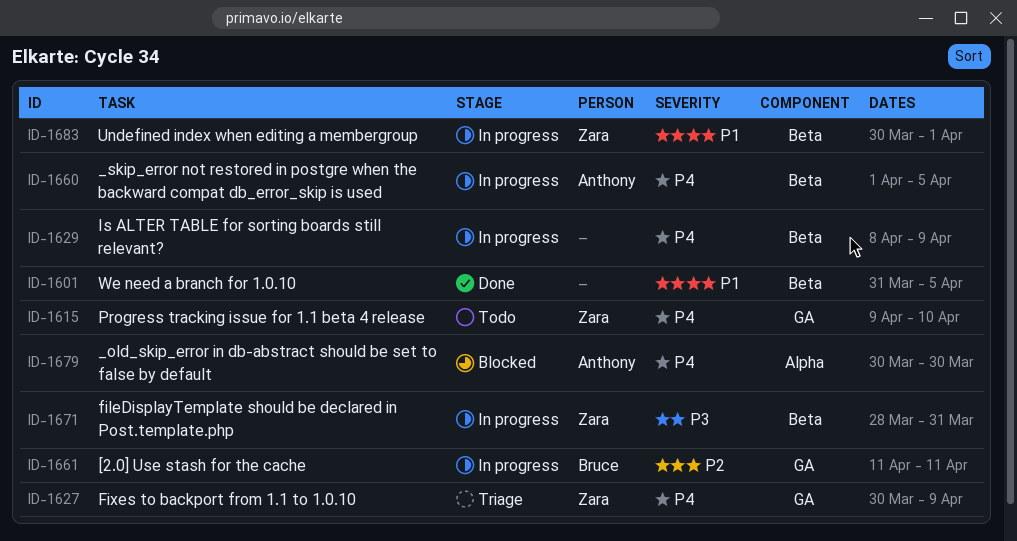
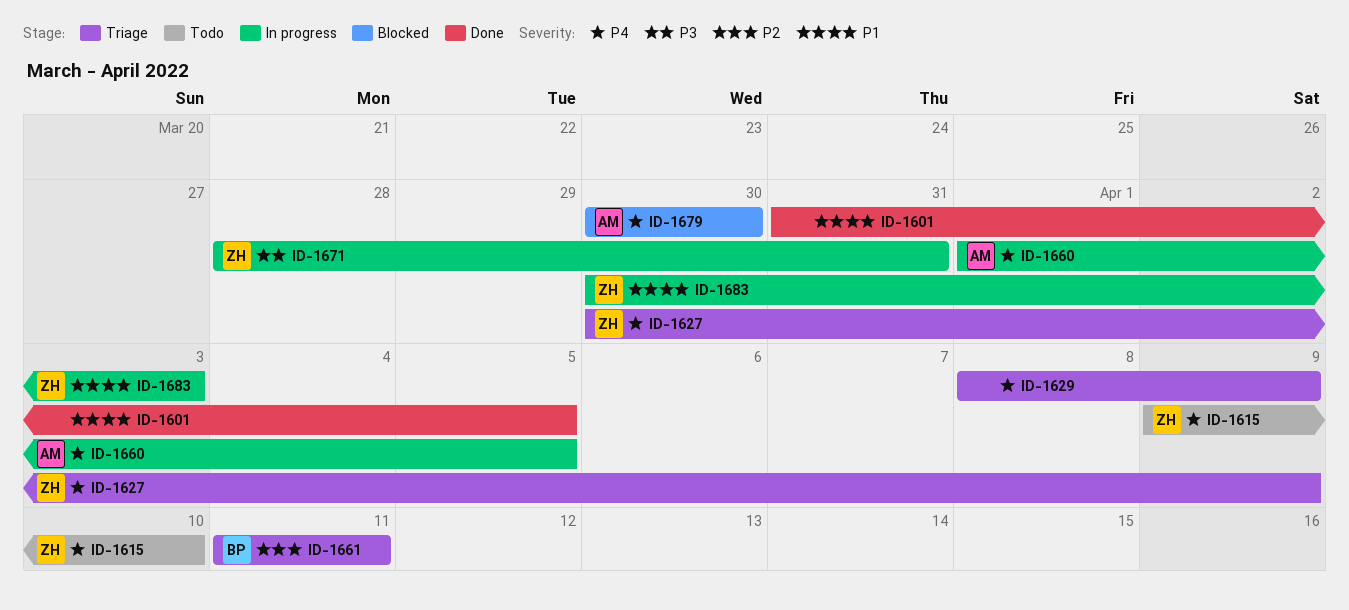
ID-1629, status: In progress -> Triage
ID-1661, status: In progress -> Triage
ID-1683, due: Apr 1 -> Apr 3

